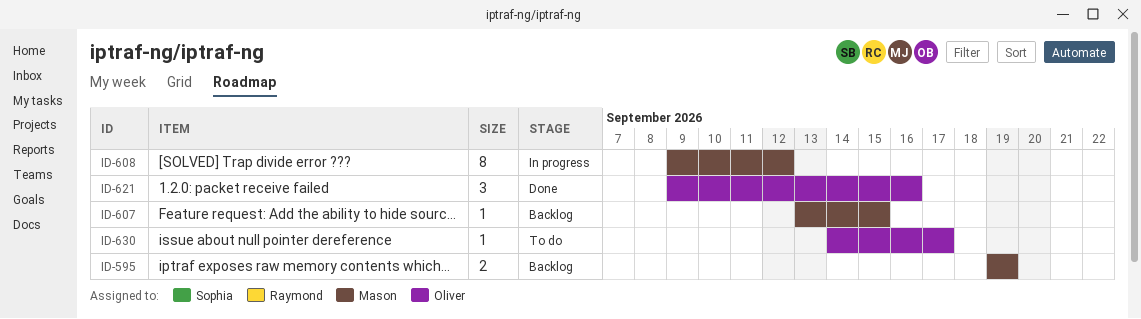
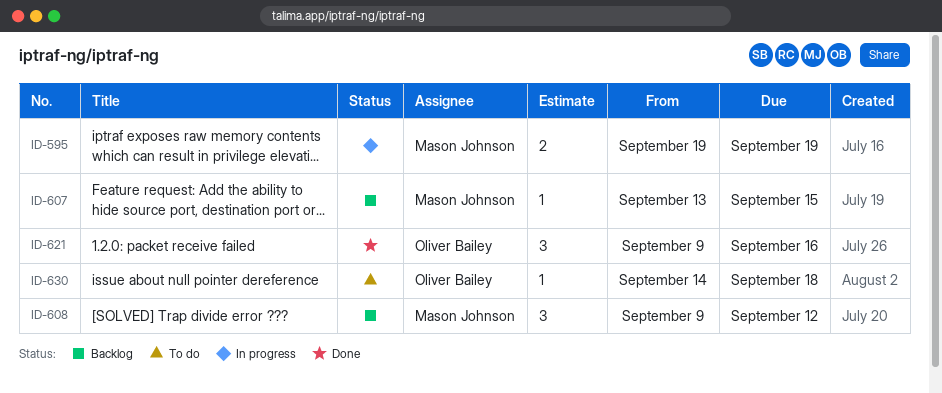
ID-595, status: Backlog -> In progress
ID-608, status: In progress -> Backlog
ID-608, estimate: 8 -> 3
ID-630, due: Sep 17 -> Sep 18

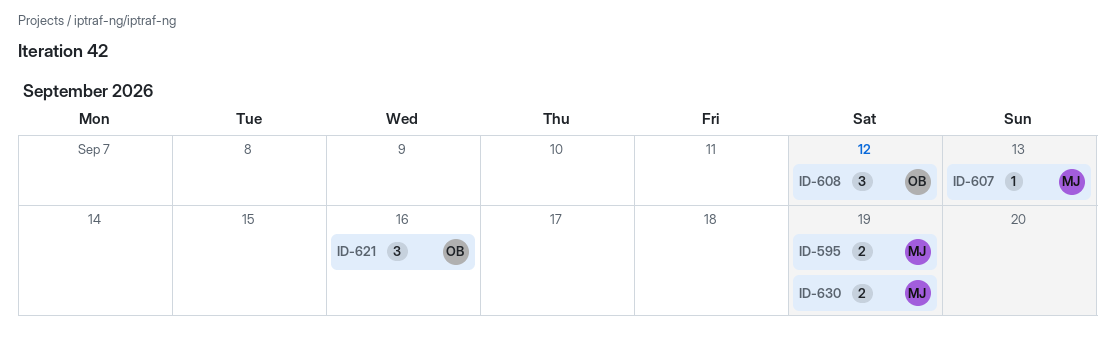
ID-607, due: Sep 15 -> Sep 13
ID-608, owner: Mason Johnson -> Oliver Bailey
ID-630, owner: Oliver Bailey -> Mason Johnson
ID-630, estimate: 1 -> 2
ID-630, due: Sep 18 -> Sep 19

